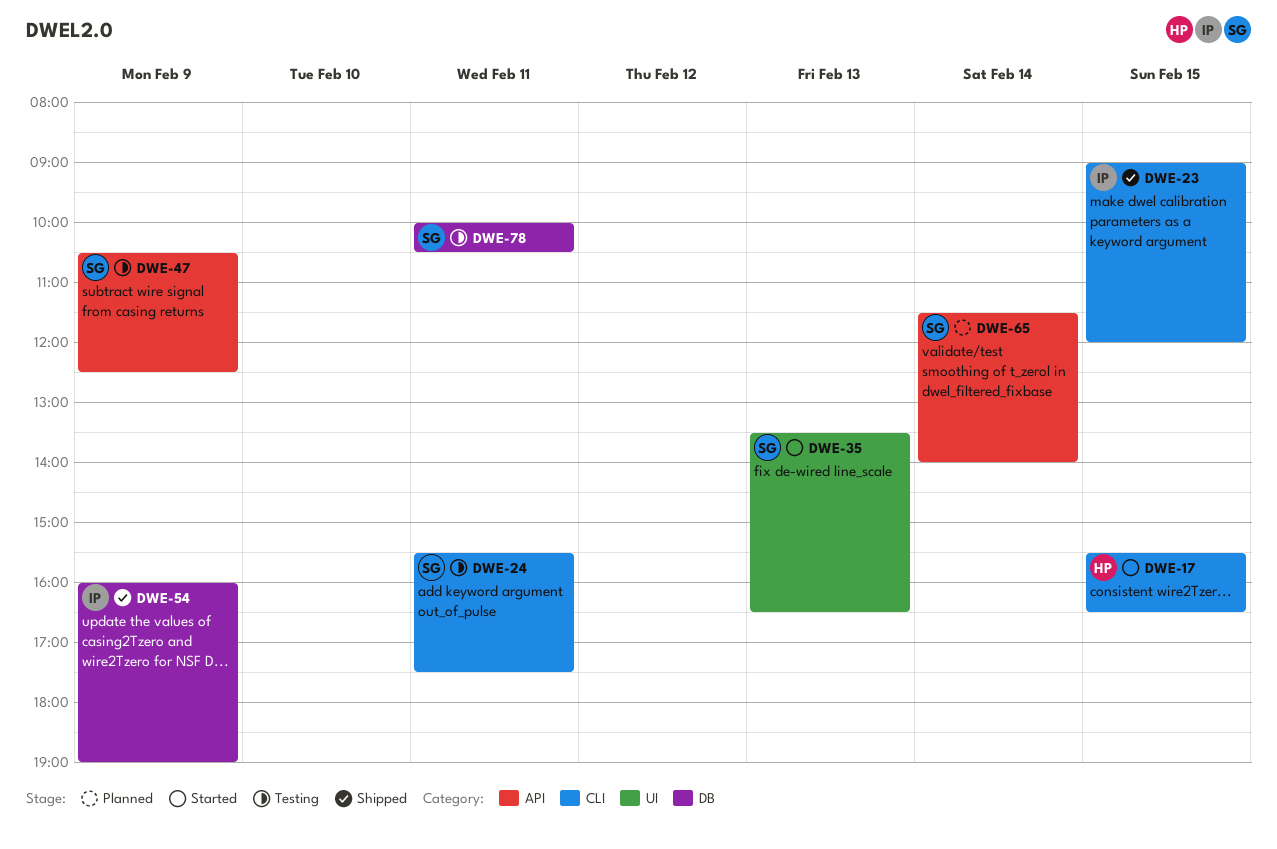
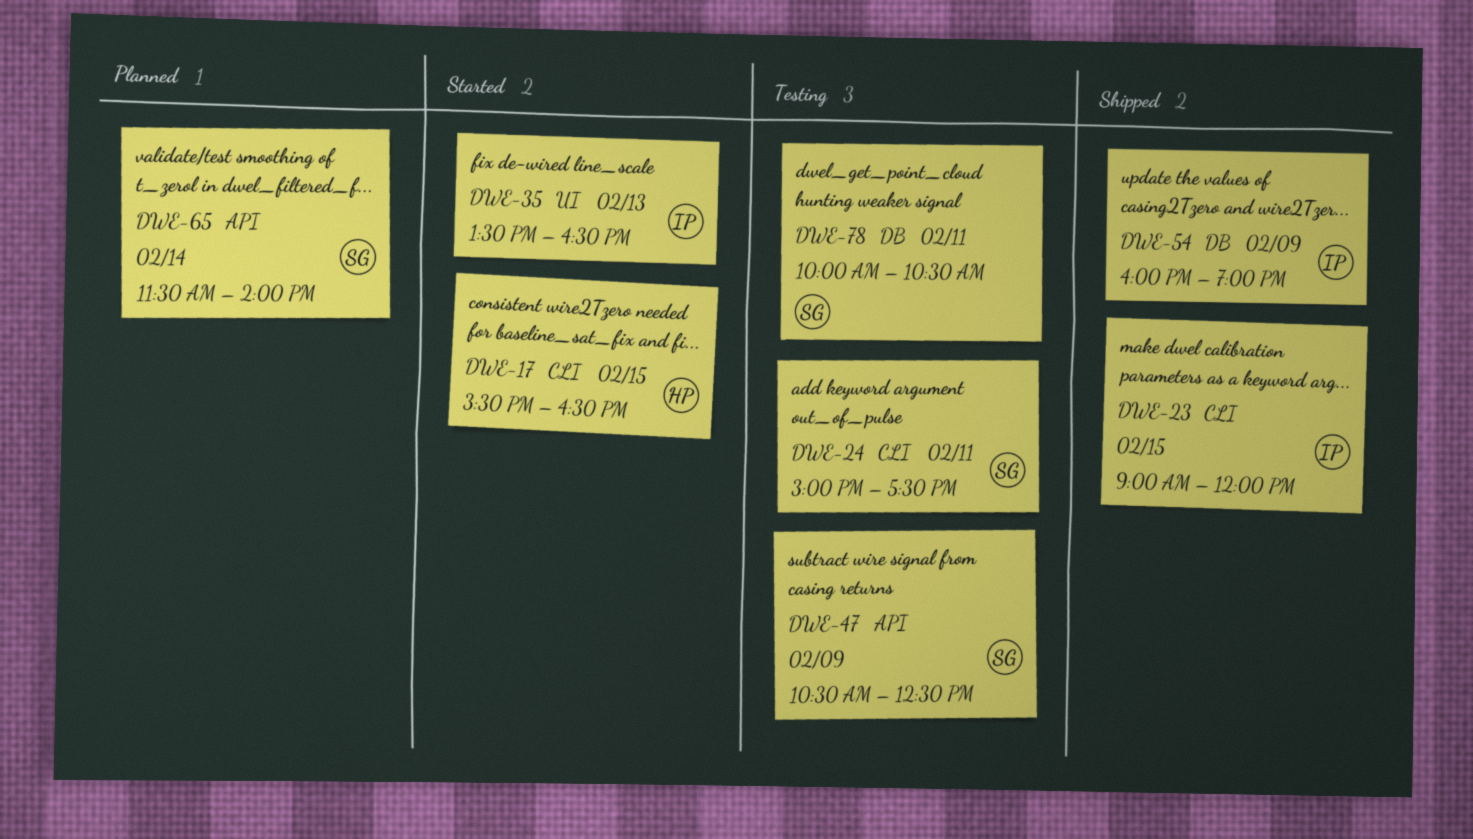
DWE-24, begins: 15:30 -> 15:00
DWE-35, owner: SG -> IP

